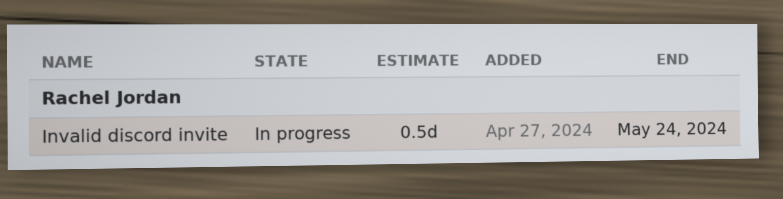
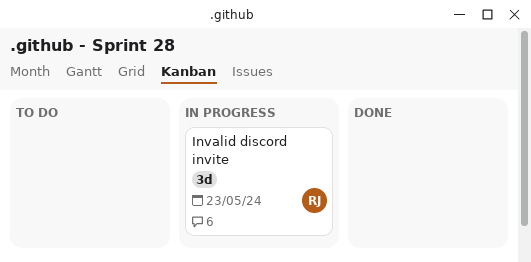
Invalid discord invite, estimate: 0.5d -> 3d
Invalid discord invite, due: May 24 -> May 23

